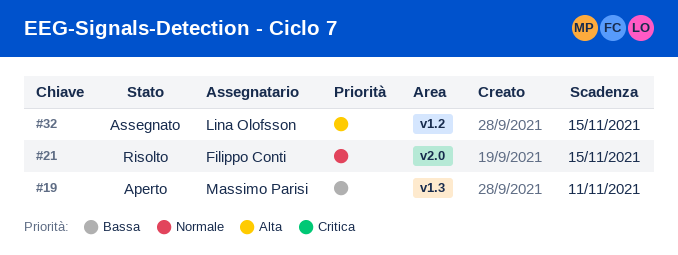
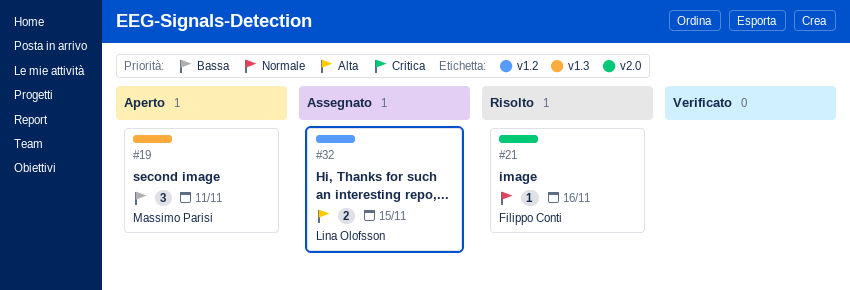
#21, due: Nov 15 -> Nov 16

